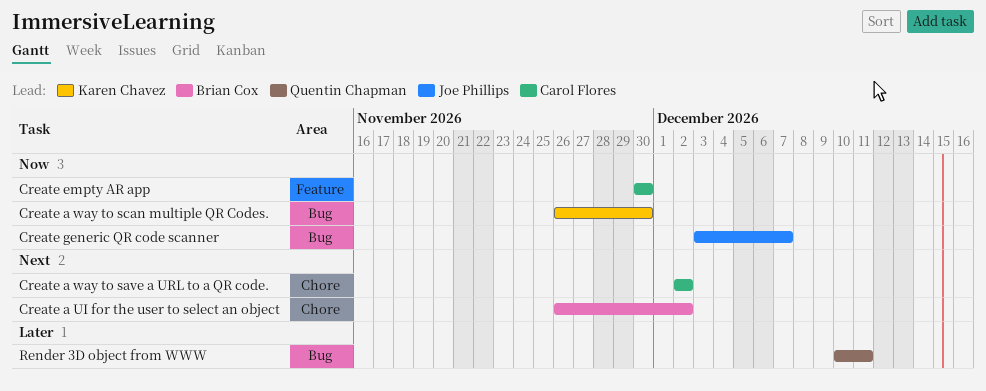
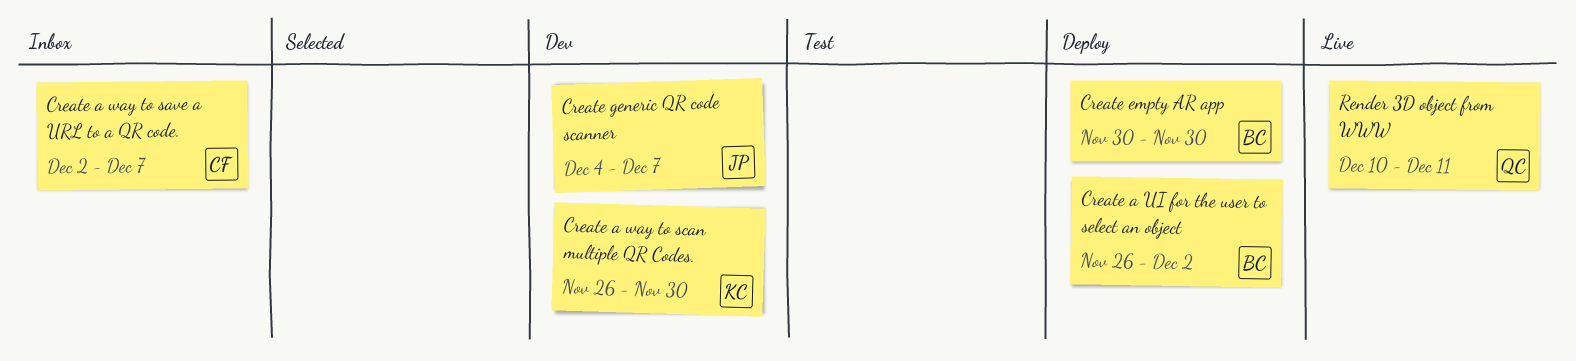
Create a way to save a URL to a QR code., due: Dec 2 -> Dec 7
Create empty AR app, owner: Carol Flores -> Brian Cox
Create generic QR code scanner, start: Dec 3 -> Dec 4

